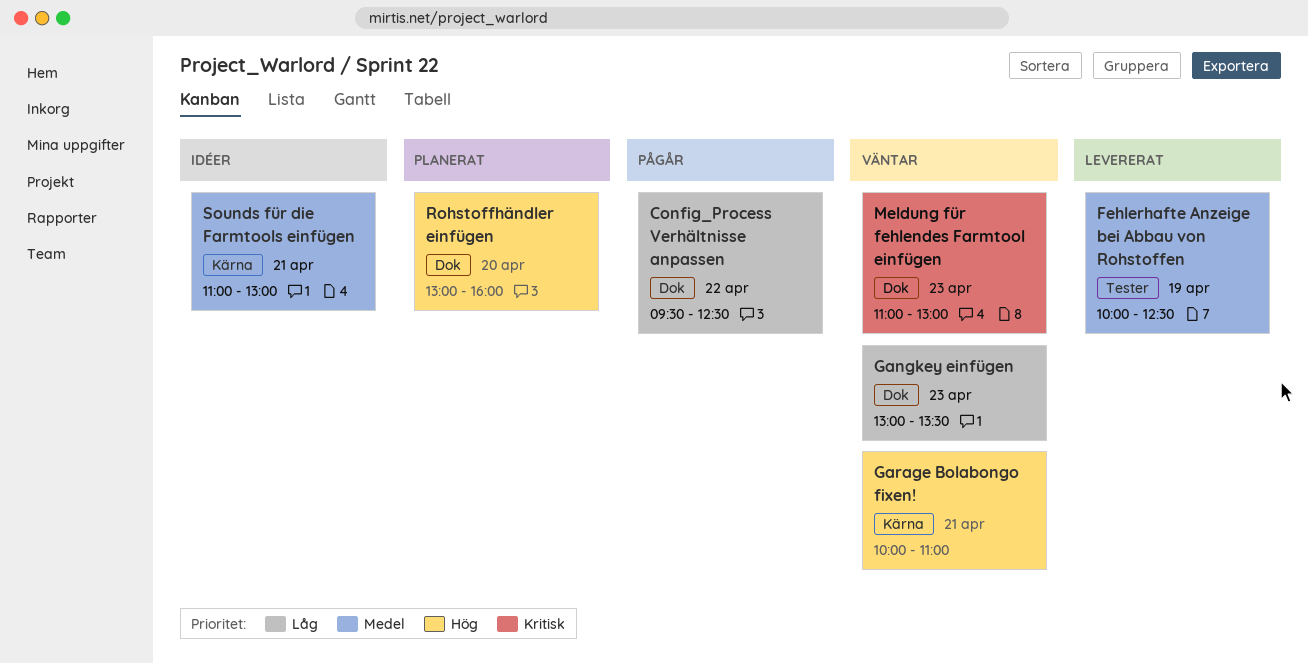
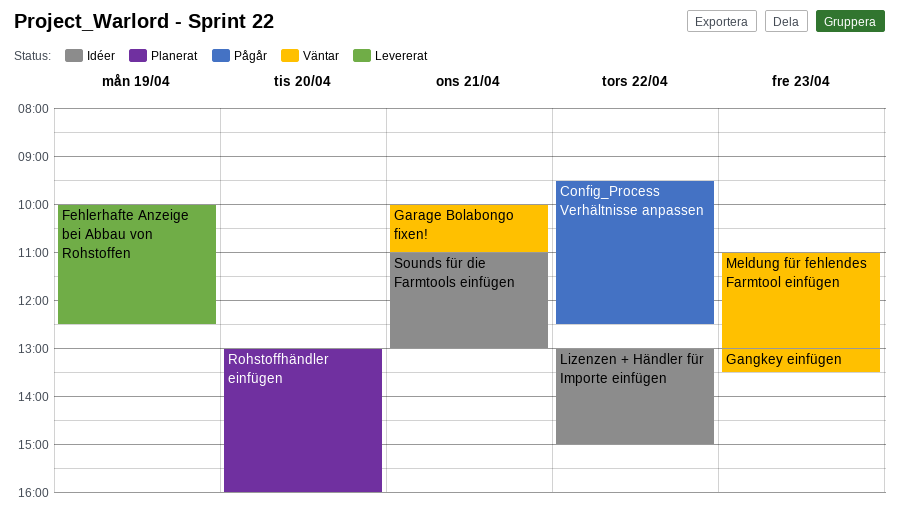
Lizenzen + Händler für Importe einfügen: none -> present

